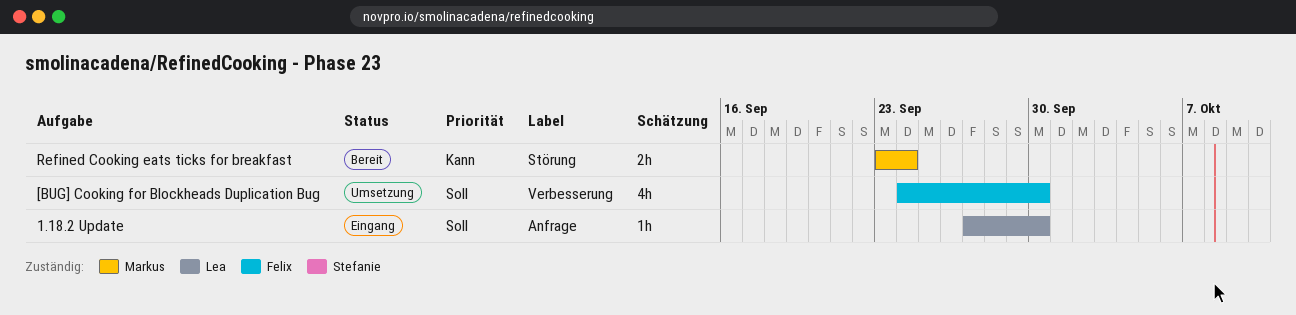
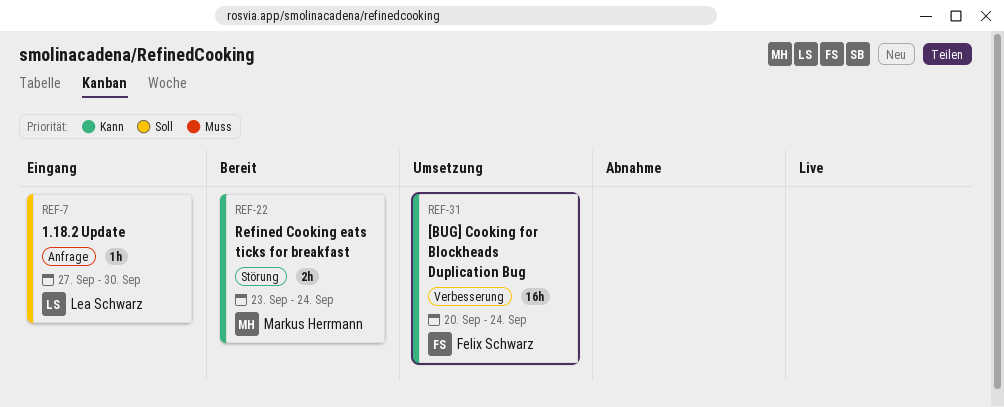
[BUG] Cooking for Blockheads Duplication Bug, priority: Soll -> Kann
[BUG] Cooking for Blockheads Duplication Bug, estimate: 4h -> 16h
[BUG] Cooking for Blockheads Duplication Bug, start: Sep 24 -> Sep 20
[BUG] Cooking for Blockheads Duplication Bug, due: Sep 30 -> Sep 24

